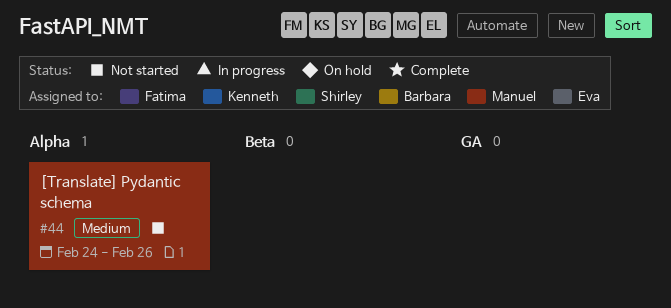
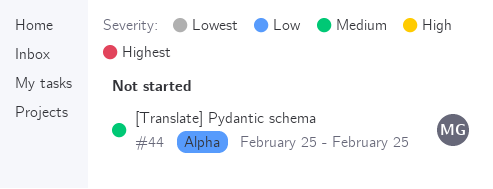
#44, start: Feb 24 -> Feb 25
#44, due: Feb 26 -> Feb 25

